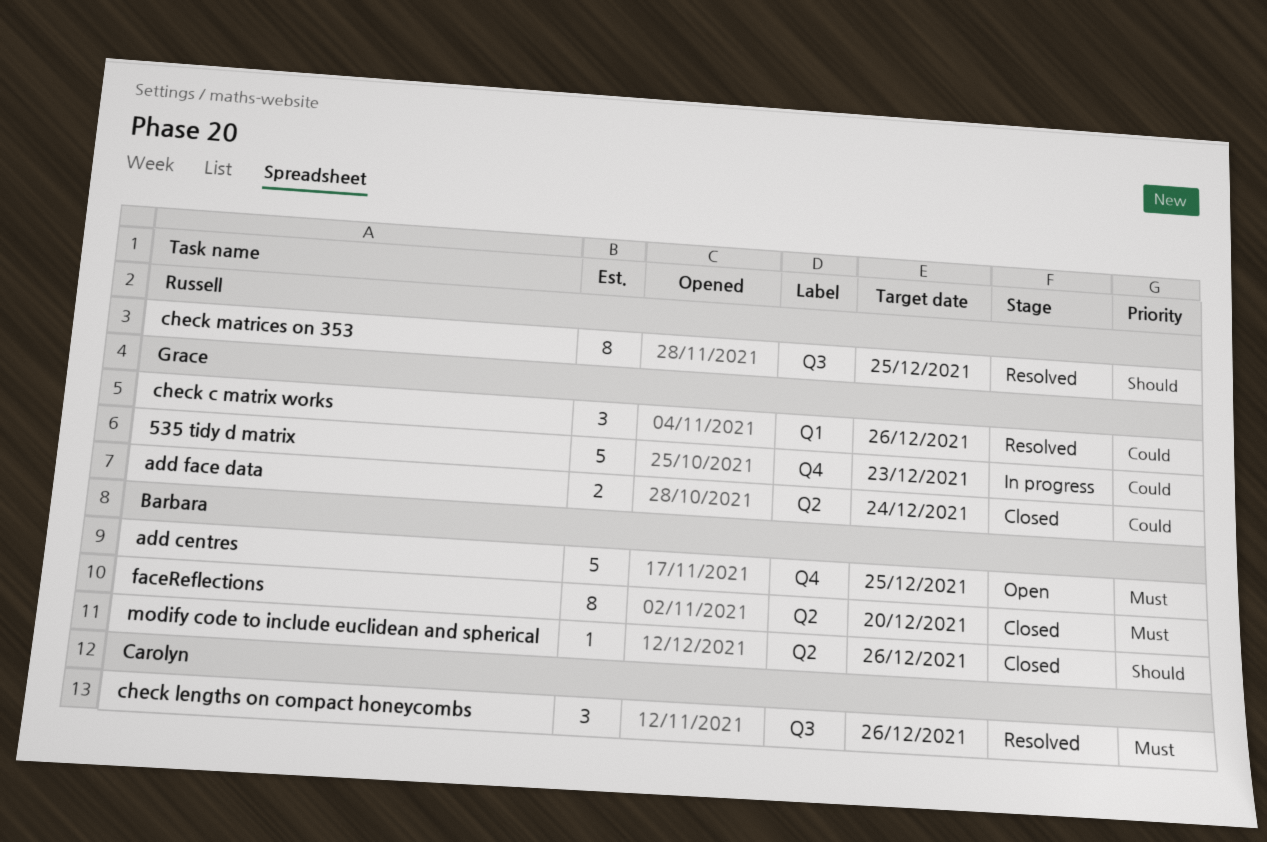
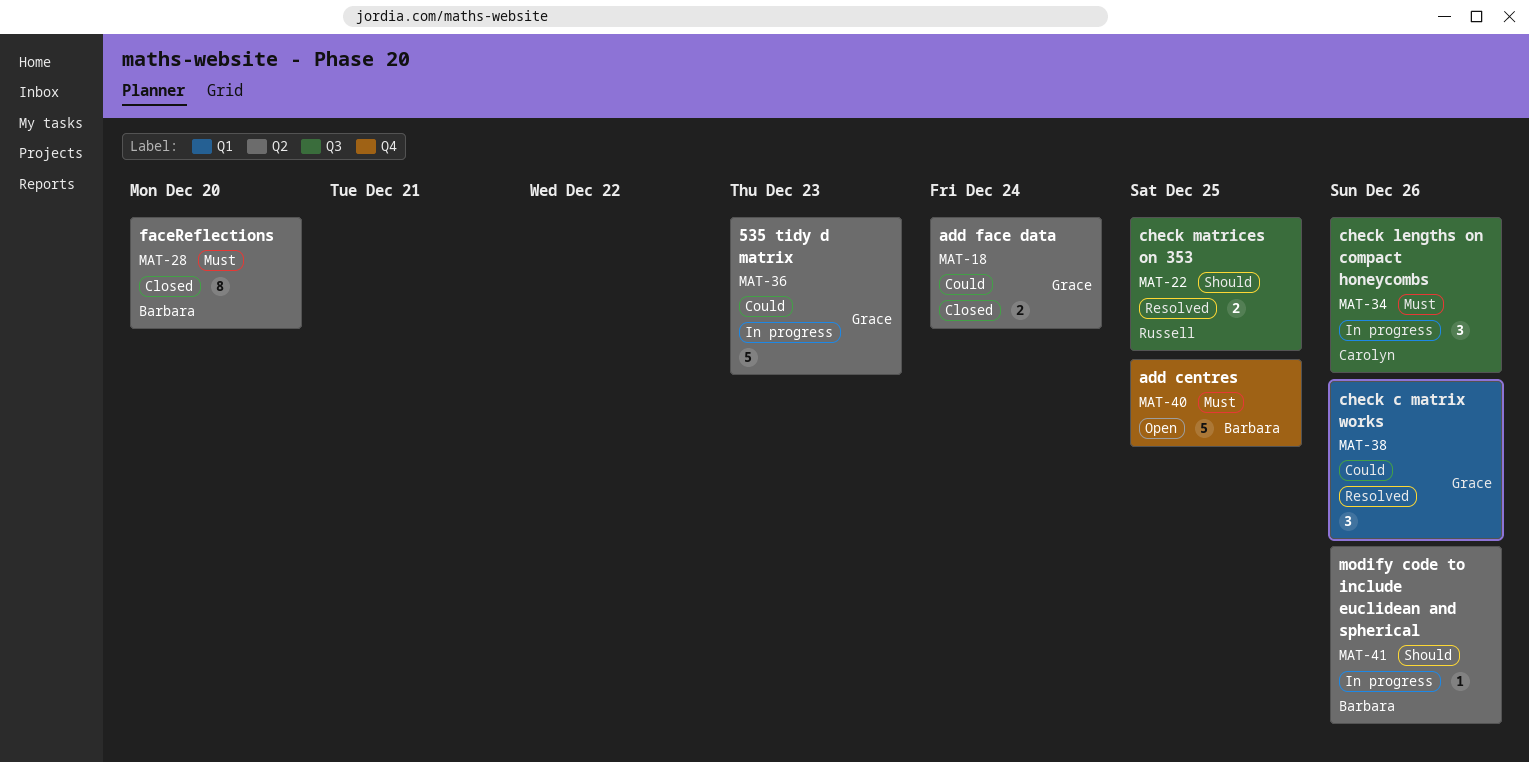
535 tidy d matrix, label: Q4 -> Q2
check lengths on compact honeycombs, status: Resolved -> In progress
check matrices on 353, estimate: 8 -> 2
modify code to include euclidean and spherical, status: Closed -> In progress

